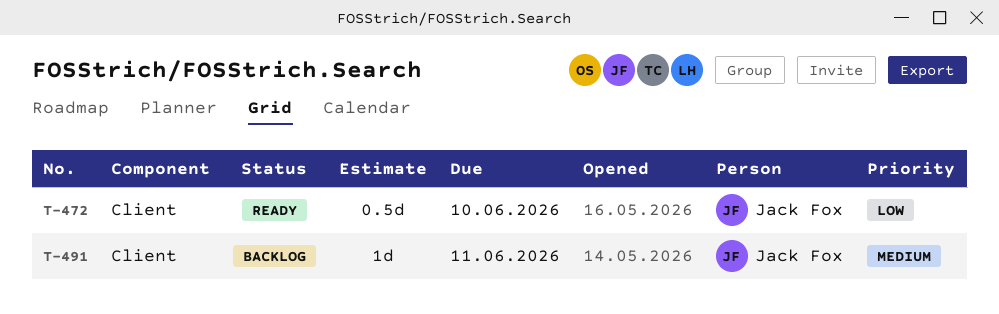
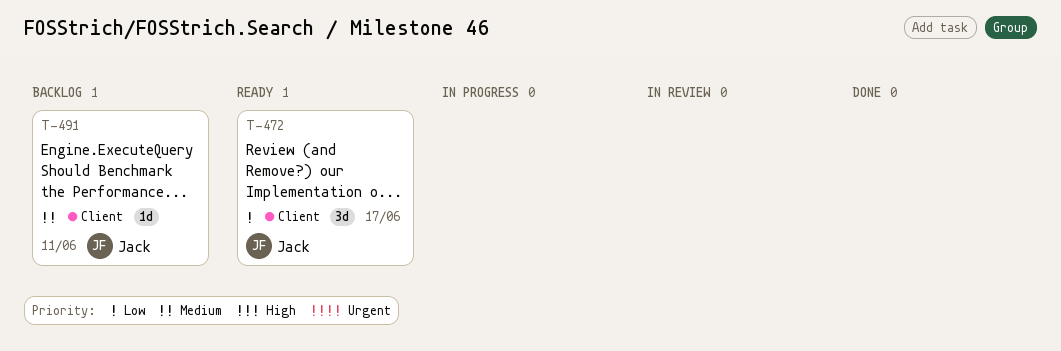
T-472, estimate: 0.5d -> 3d
T-472, due: Jun 10 -> Jun 17

